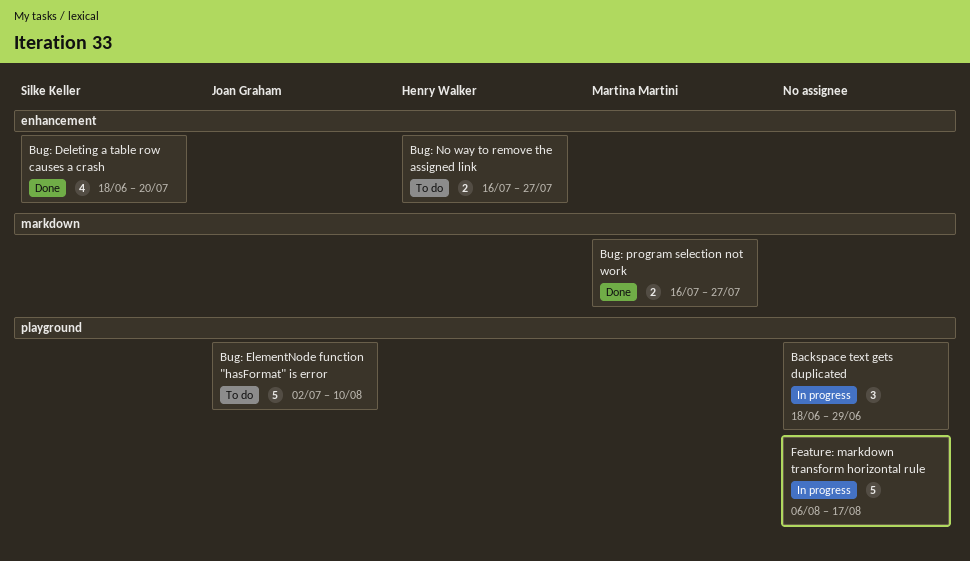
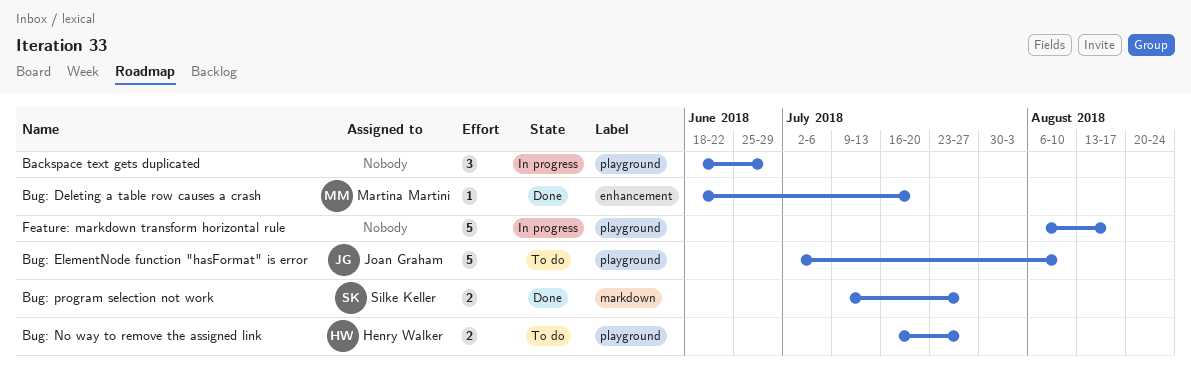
Bug: Deleting a table row causes a crash, owner: Silke Keller -> Martina Martini
Bug: Deleting a table row causes a crash, estimate: 4 -> 1
Bug: No way to remove the assigned link, label: enhancement -> playground
Bug: program selection not work, owner: Martina Martini -> Silke Keller
Bug: program selection not work, start: Jul 16 -> Jul 9

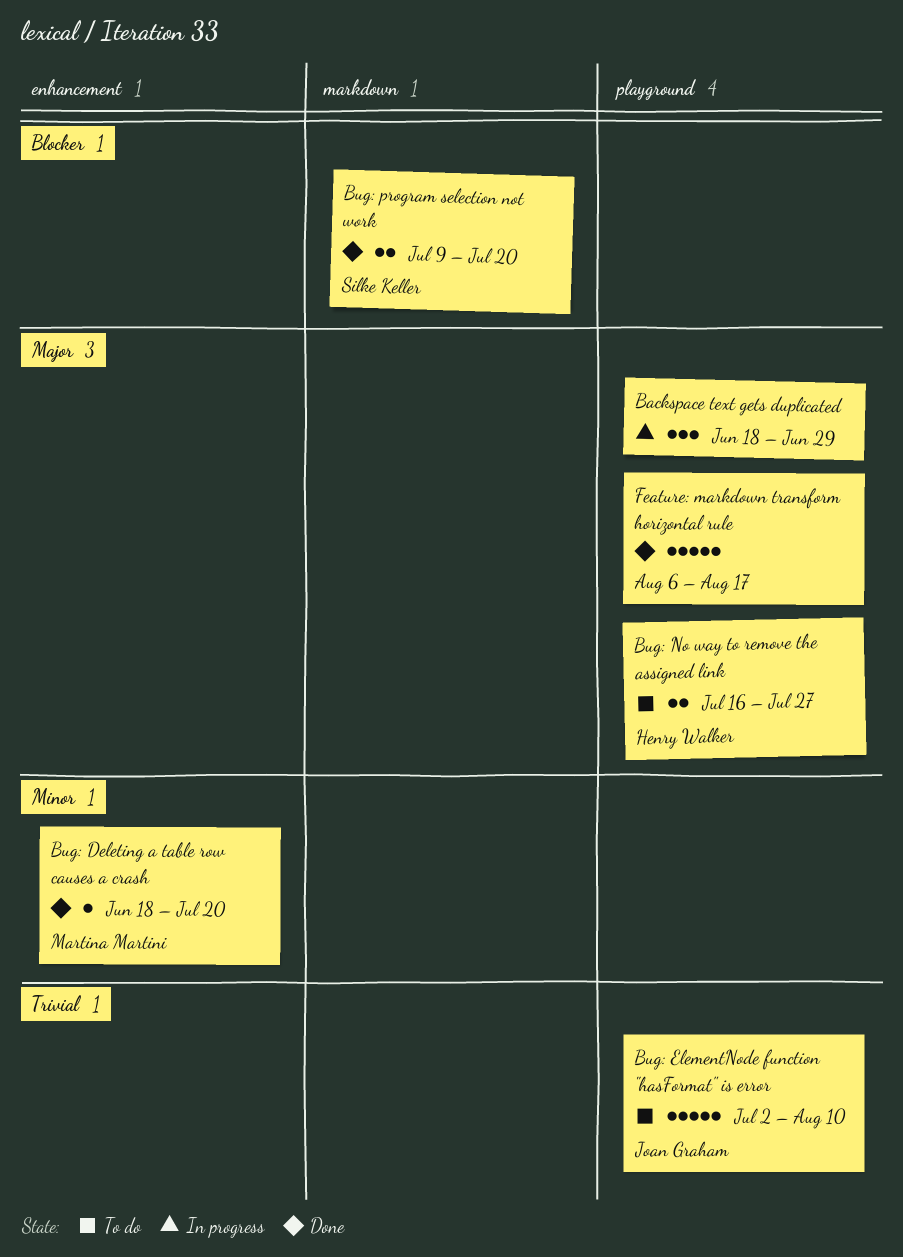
Bug: program selection not work, due: Jul 27 -> Jul 20
Feature: markdown transform horizontal rule, status: In progress -> Done

